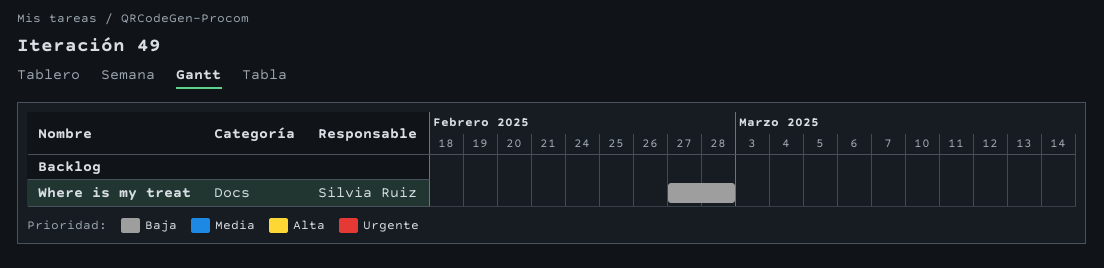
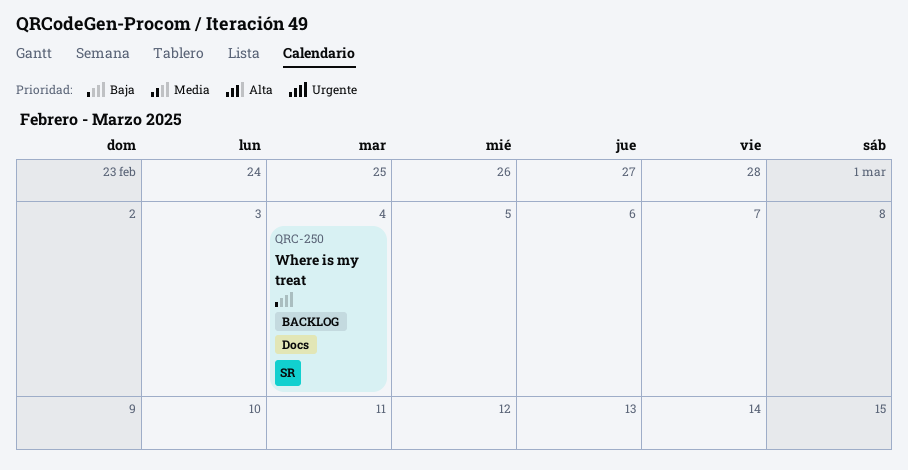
Where is my treat, due: Feb 28 -> Mar 4

